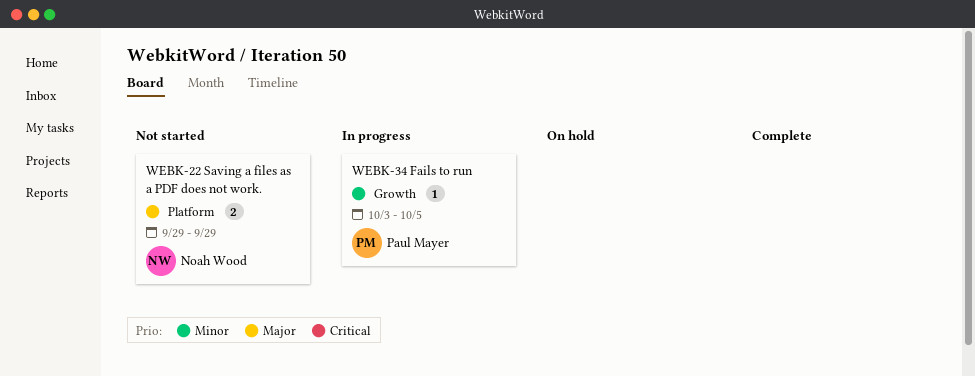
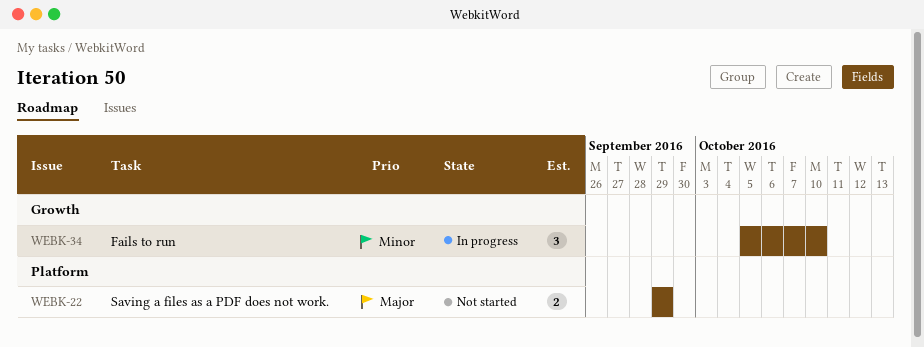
WEBK-34, estimate: 1 -> 3
WEBK-34, start: Oct 3 -> Oct 5
WEBK-34, due: Oct 5 -> Oct 10

